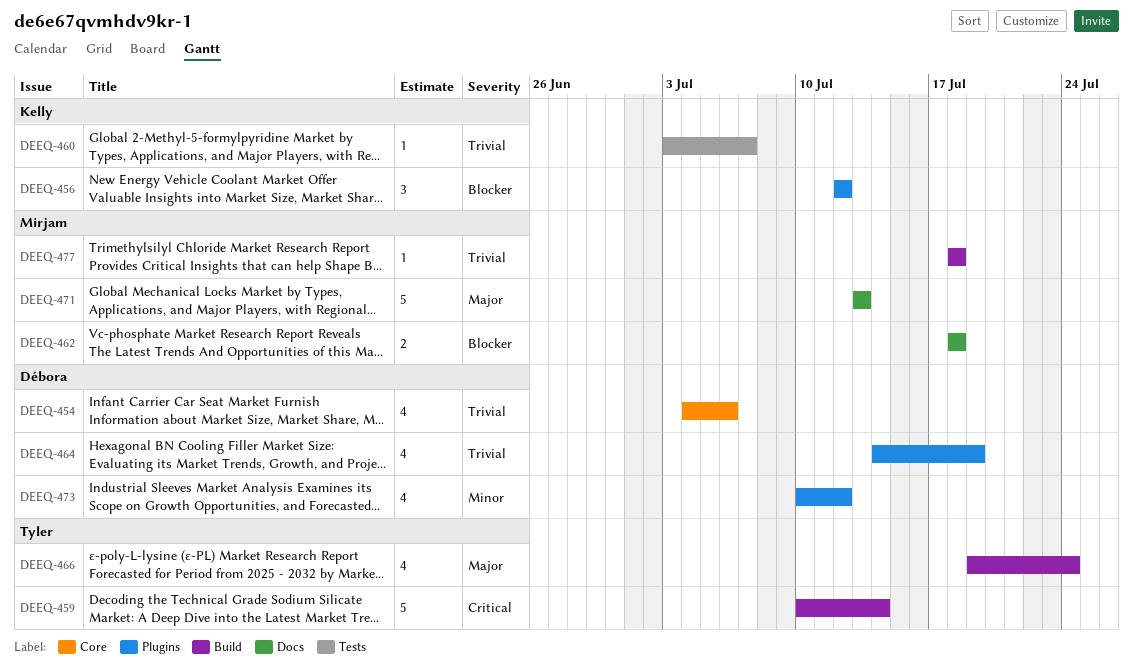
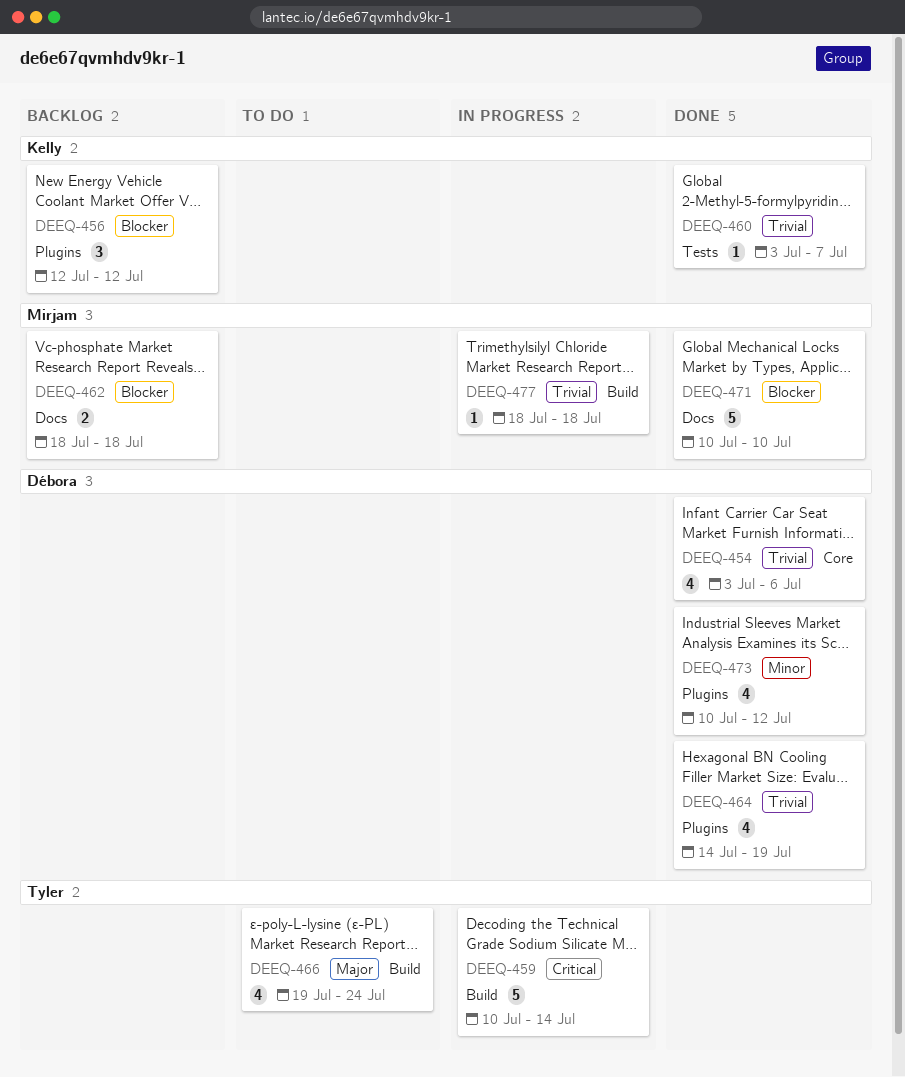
DEEQ-454, start: Jul 4 -> Jul 3
DEEQ-471, priority: Major -> Blocker
DEEQ-471, start: Jul 13 -> Jul 10
DEEQ-471, due: Jul 13 -> Jul 10

